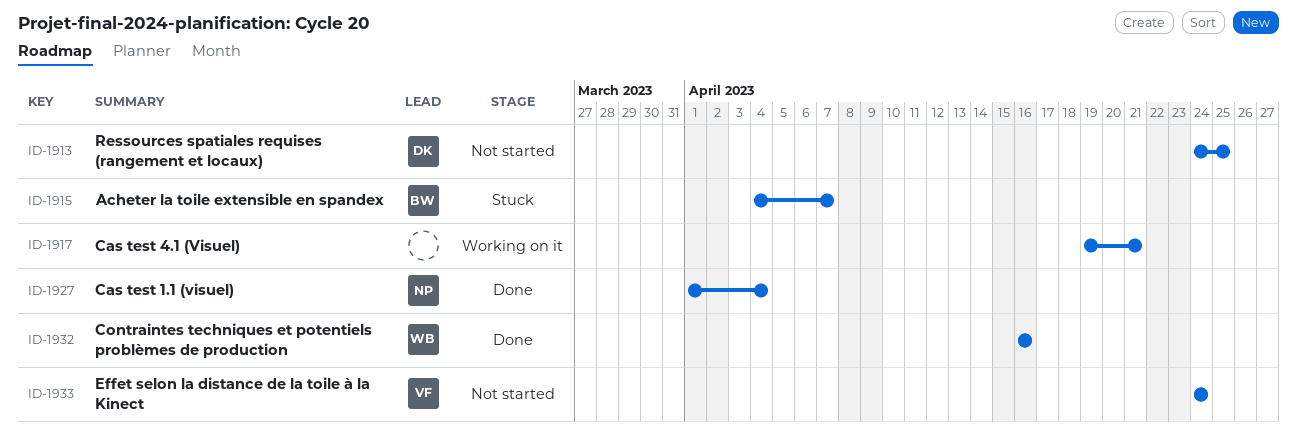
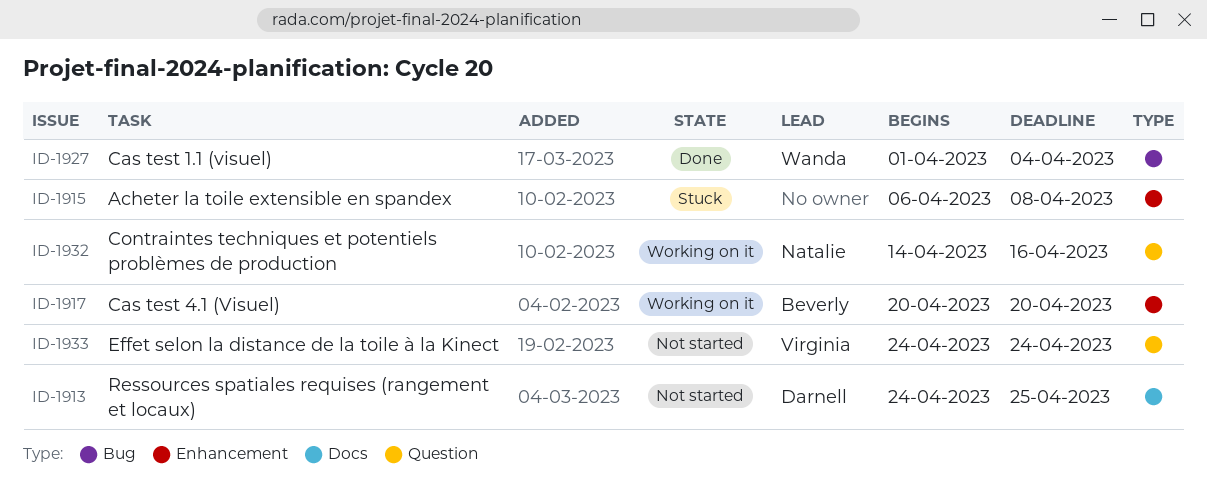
ID-1915, owner: Beverly -> none
ID-1915, start: Apr 4 -> Apr 6
ID-1915, due: Apr 7 -> Apr 8
ID-1917, owner: none -> Beverly
ID-1917, start: Apr 19 -> Apr 20
ID-1917, due: Apr 21 -> Apr 20
ID-1927, owner: Natalie -> Wanda
ID-1932, status: Done -> Working on it
ID-1932, owner: Wanda -> Natalie
ID-1932, start: Apr 16 -> Apr 14

